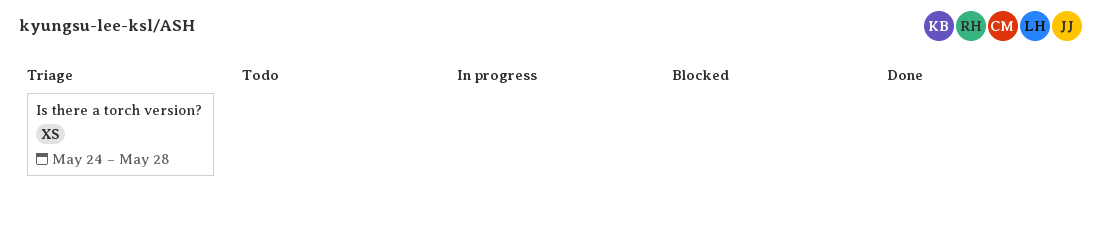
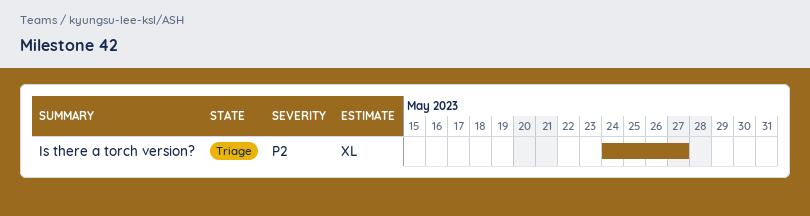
Is there a torch version?, estimate: XS -> XL
Is there a torch version?, due: May 28 -> May 27

